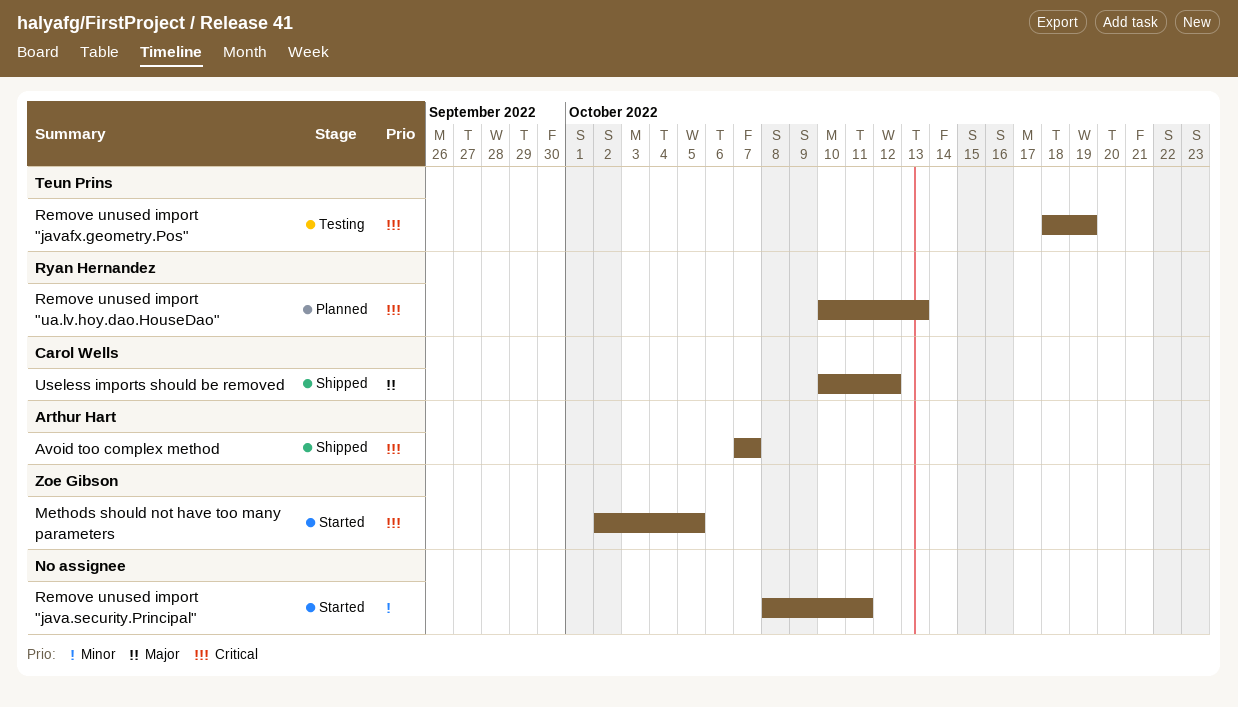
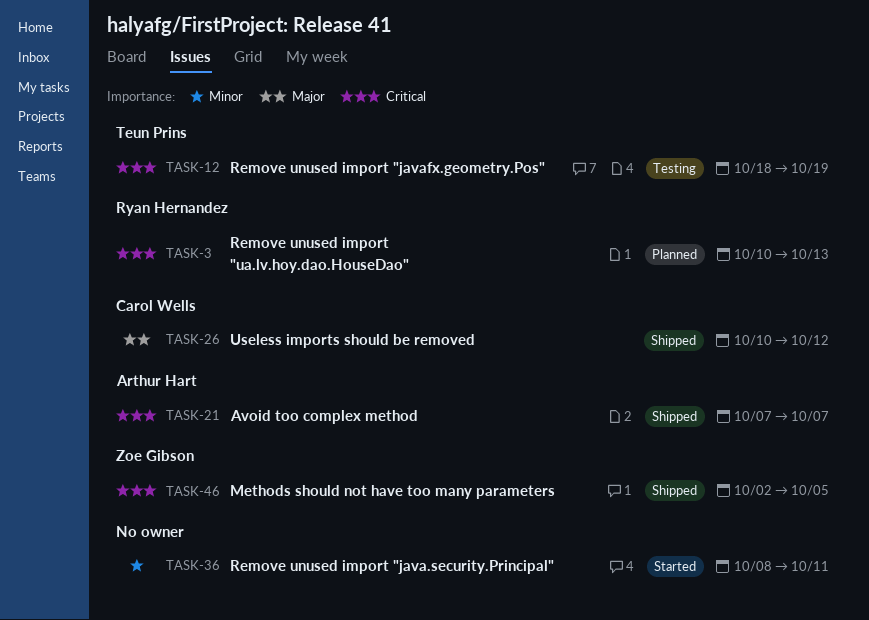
Methods should not have too many parameters, status: Started -> Shipped

